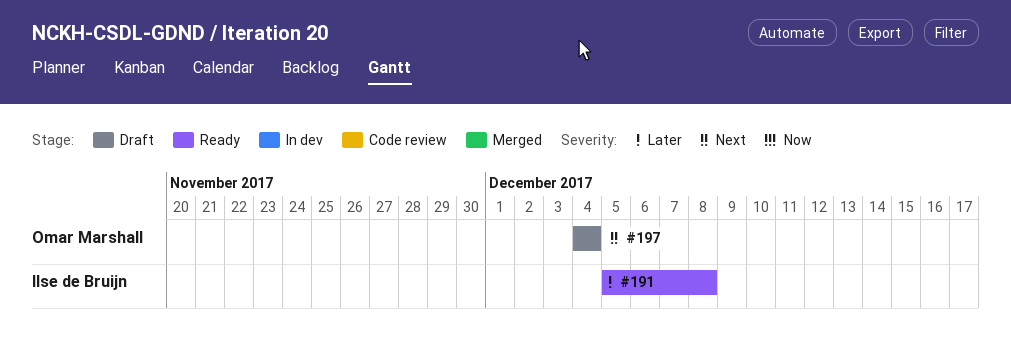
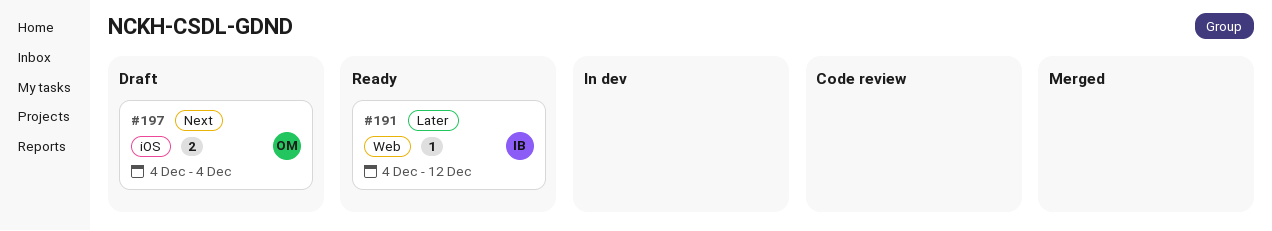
#191, start: Dec 5 -> Dec 4
#191, due: Dec 8 -> Dec 12

